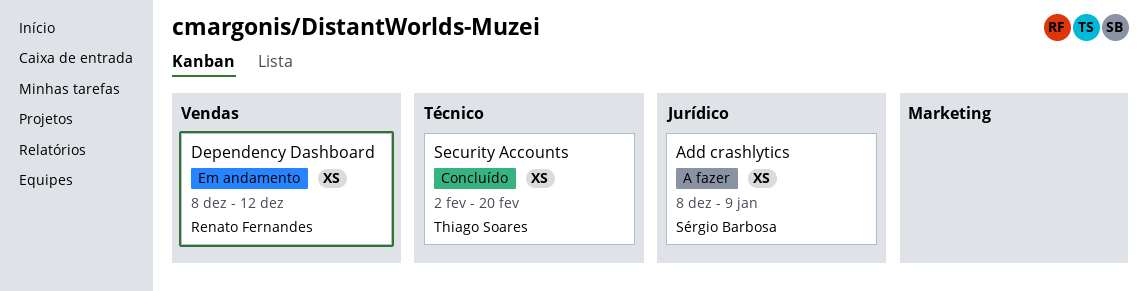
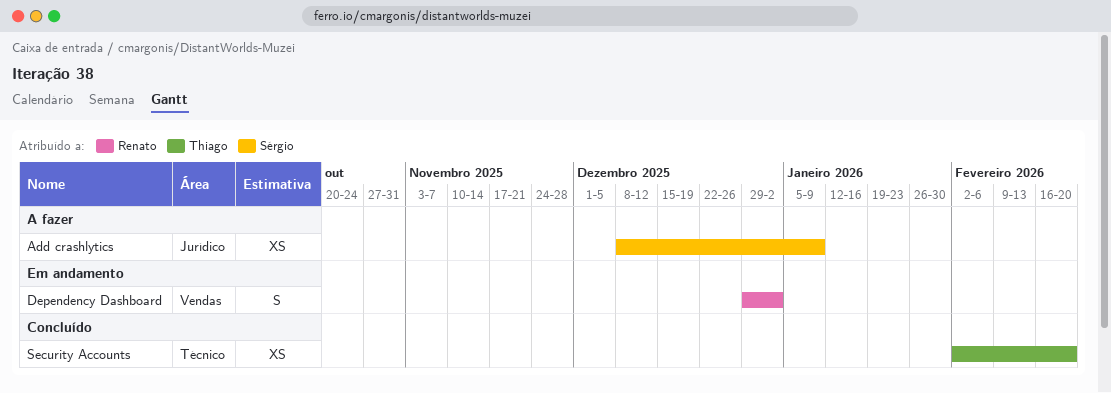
Dependency Dashboard, estimate: XS -> S
Dependency Dashboard, start: Dec 8 -> Dec 29
Dependency Dashboard, due: Dec 12 -> Jan 2

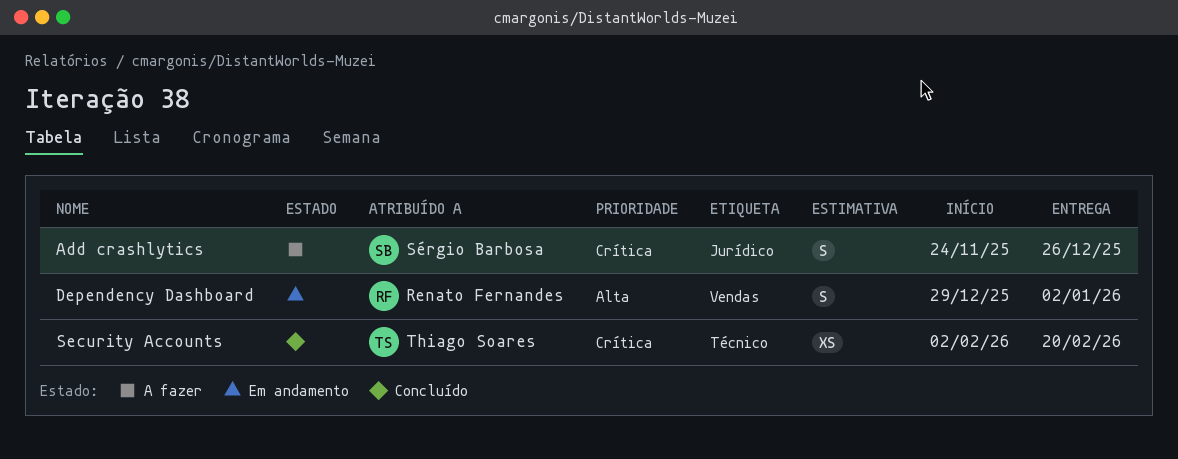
Add crashlytics, estimate: XS -> S
Add crashlytics, start: Dec 8 -> Nov 24
Add crashlytics, due: Jan 9 -> Dec 26

